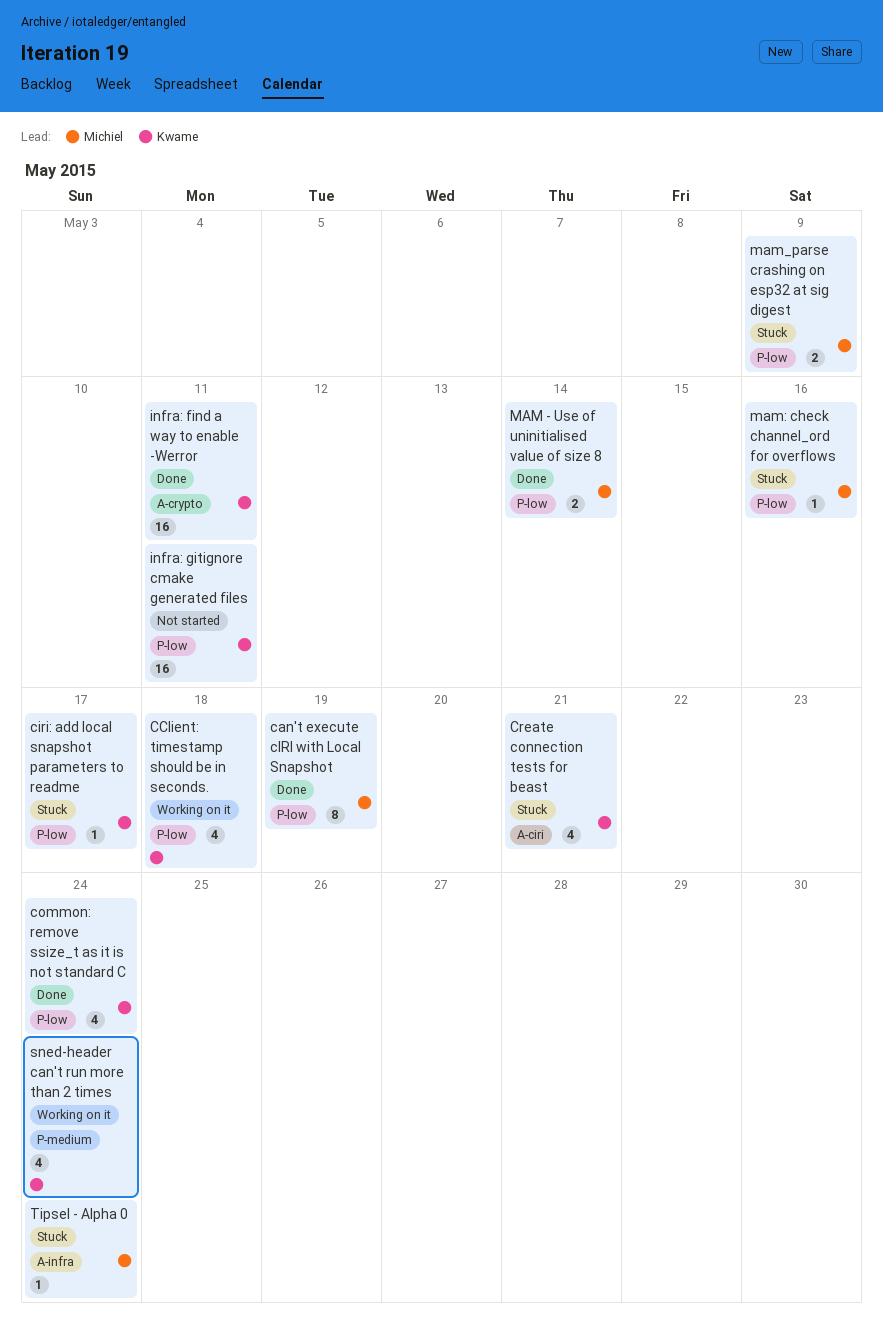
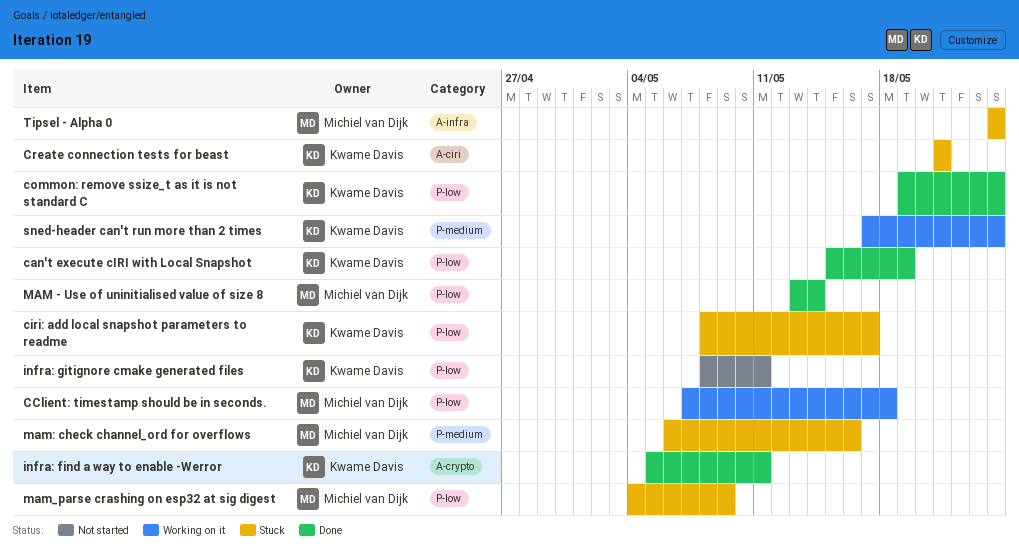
can't execute cIRI with Local Snapshot, owner: Michiel van Dijk -> Kwame Davis
CClient: timestamp should be in seconds., owner: Kwame Davis -> Michiel van Dijk
mam: check channel_ord for overflows, label: P-low -> P-medium

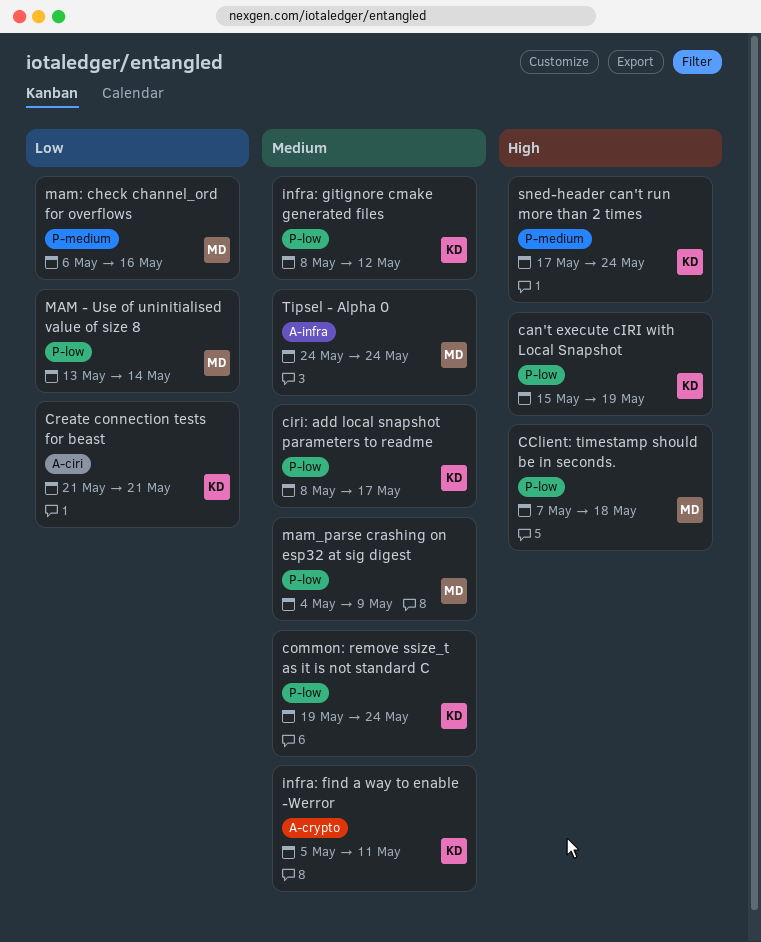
infra: gitignore cmake generated files, due: May 11 -> May 12

